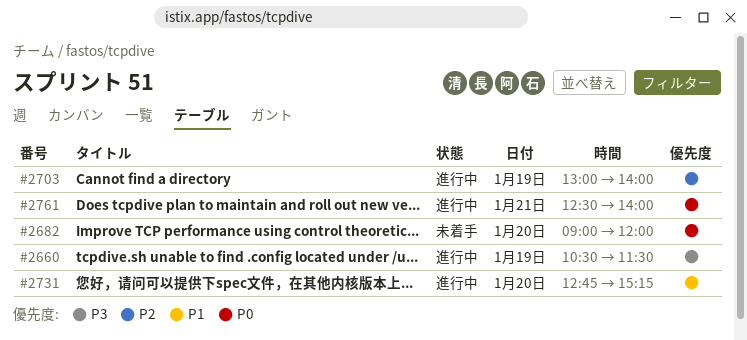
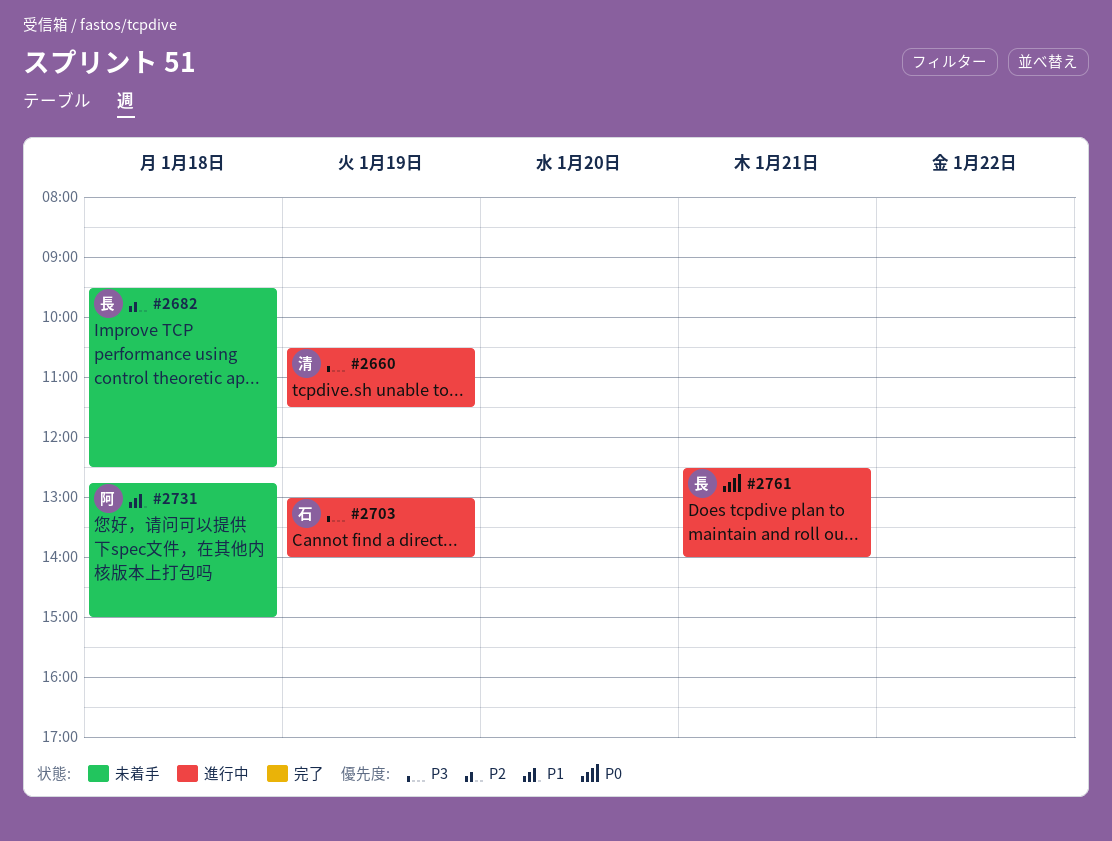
#2682, priority: P0 -> P2
#2682, day: Jan 20 -> Jan 18
#2682, begins: 09:00 -> 09:30
#2682, ends: 12:00 -> 12:30
#2703, priority: P2 -> P3
#2731, status: 進行中 -> 未着手
#2731, day: Jan 20 -> Jan 18
#2731, ends: 15:15 -> 15:00

